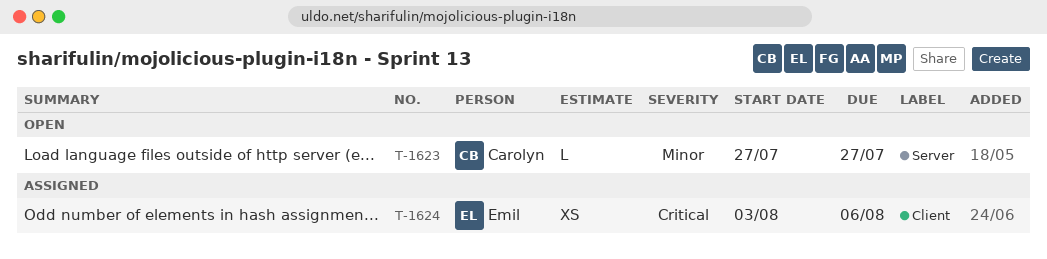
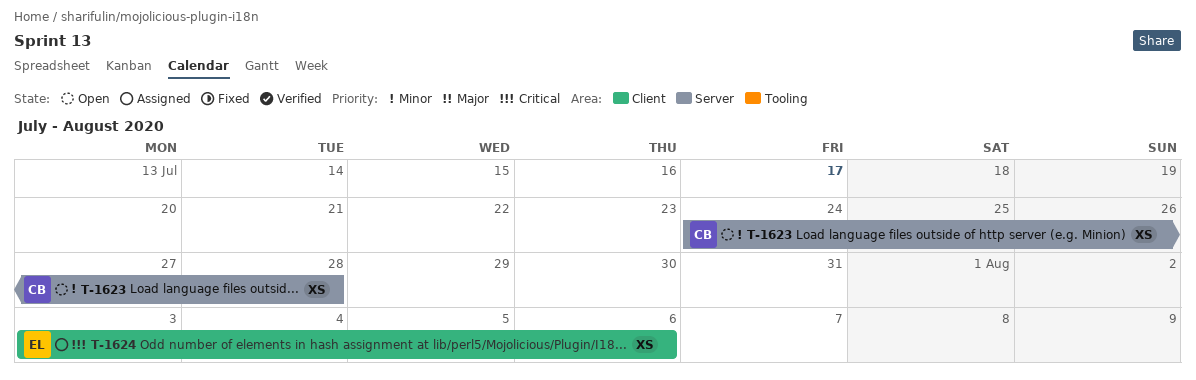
T-1623, estimate: L -> XS
T-1623, start: Jul 27 -> Jul 24
T-1623, due: Jul 27 -> Jul 28

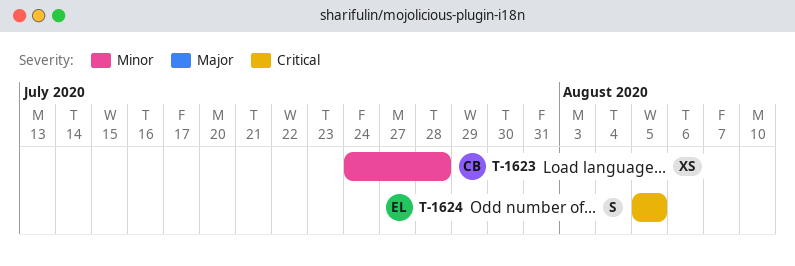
T-1624, estimate: XS -> S
T-1624, start: Aug 3 -> Aug 5
T-1624, due: Aug 6 -> Aug 5

